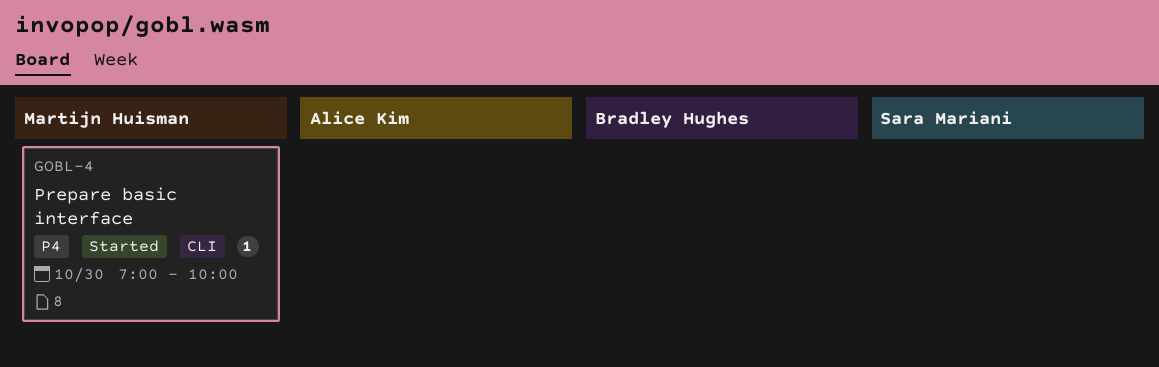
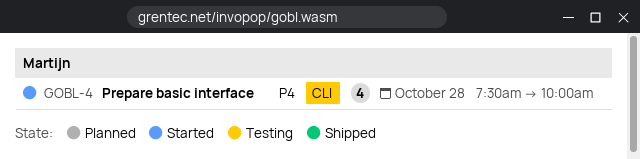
GOBL-4, estimate: 1 -> 4
GOBL-4, day: Oct 30 -> Oct 28
GOBL-4, begins: 07:00 -> 07:30

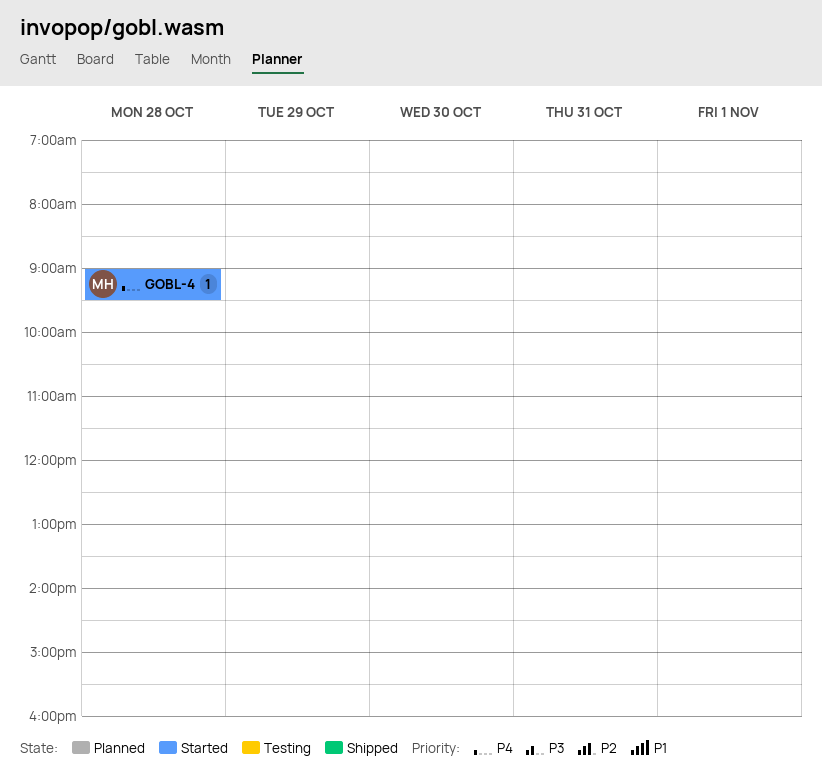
GOBL-4, estimate: 4 -> 1
GOBL-4, begins: 07:30 -> 09:00
GOBL-4, ends: 10:00 -> 09:30

